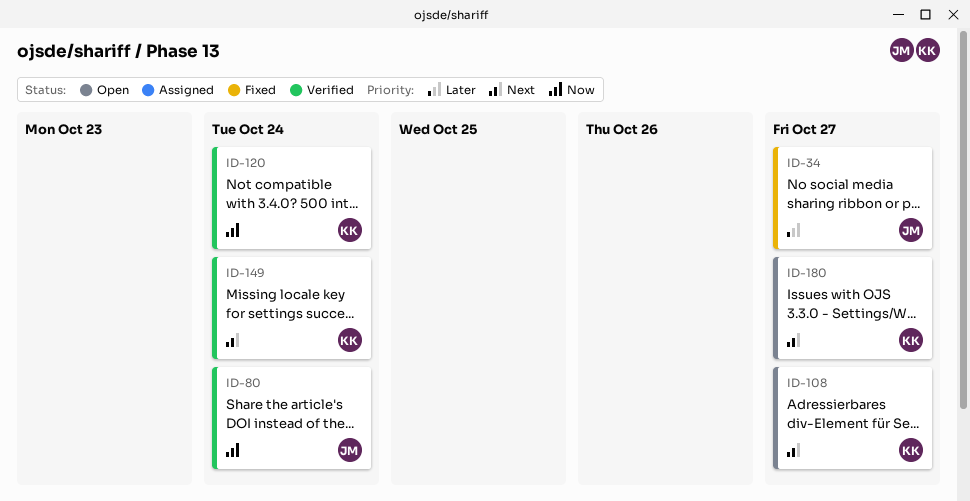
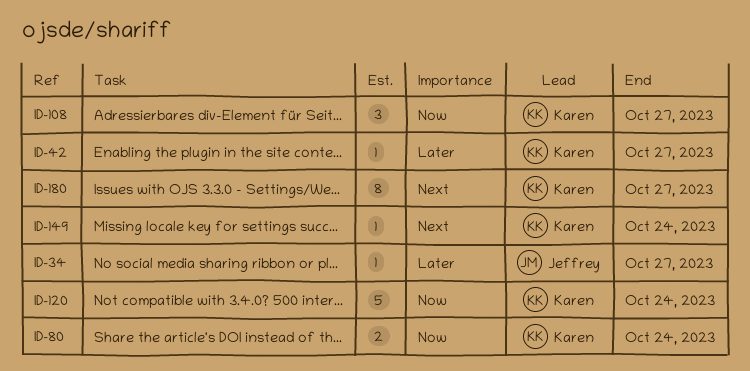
ID-42: none -> present
ID-80, owner: Jeffrey -> Karen
ID-108, priority: Next -> Now

